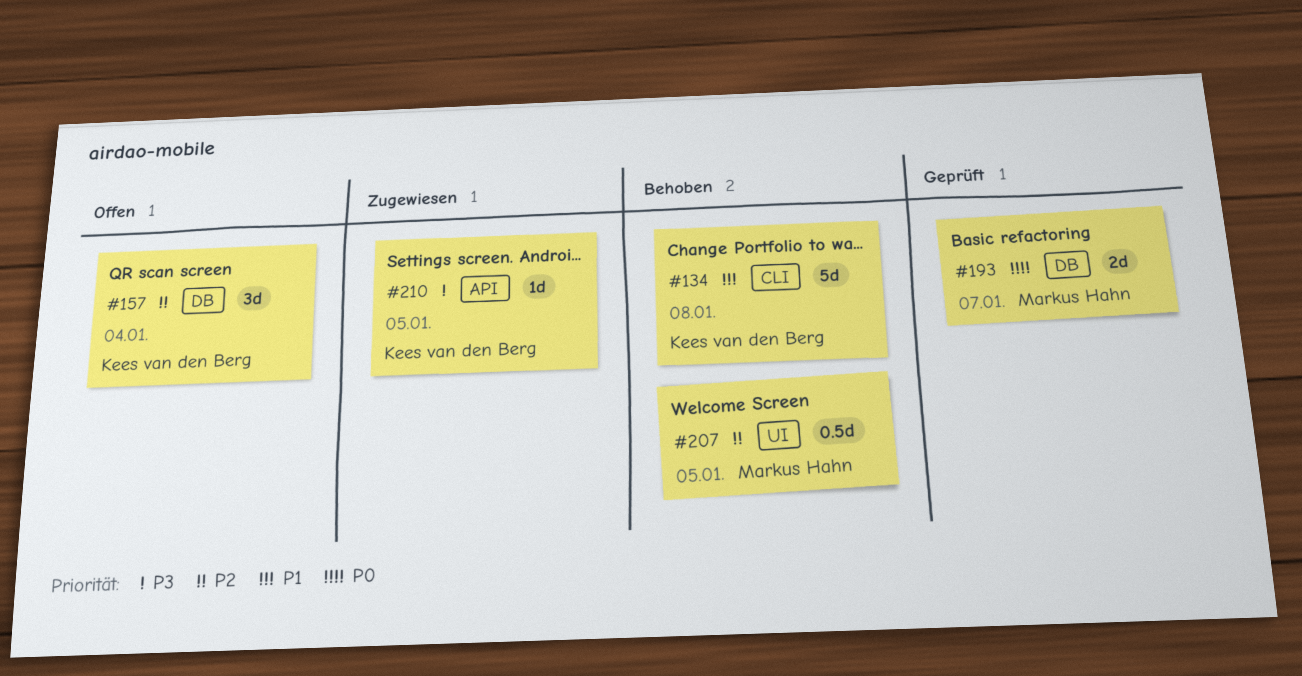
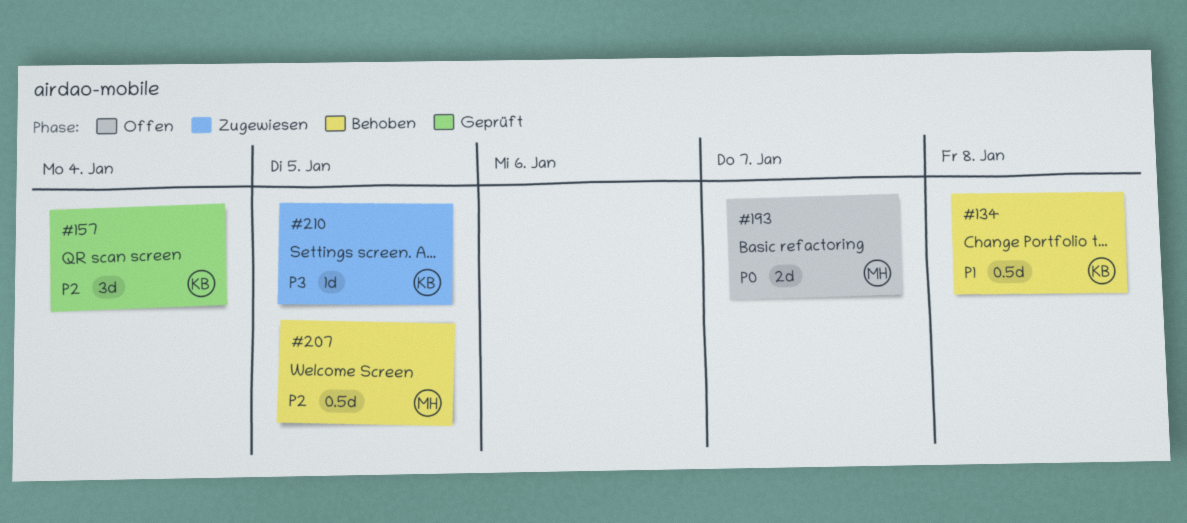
#134, estimate: 5d -> 0.5d
#157, status: Offen -> Geprüft
#193, status: Geprüft -> Offen

